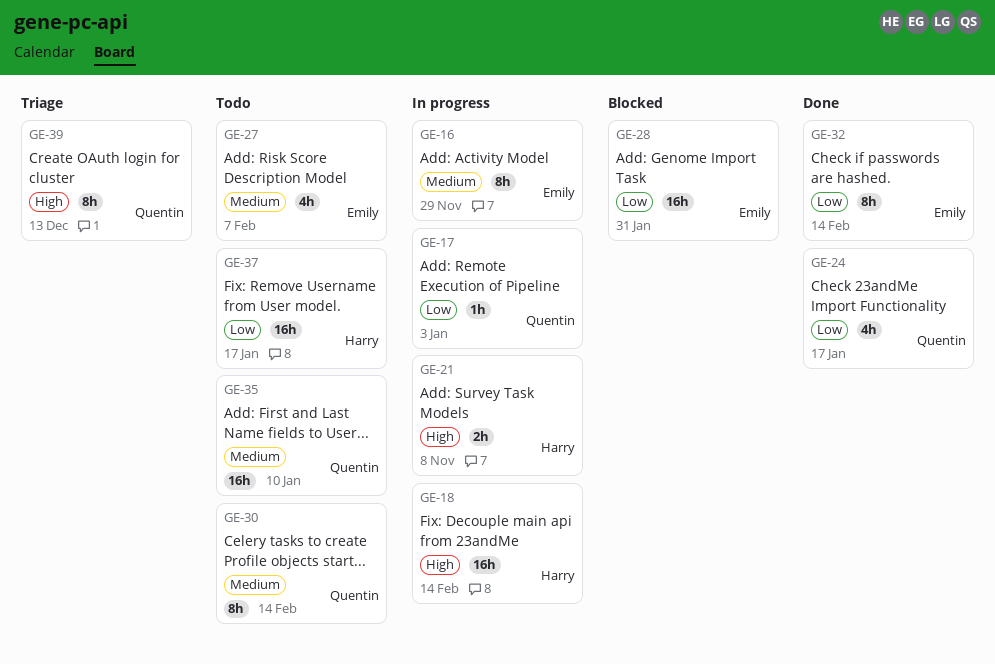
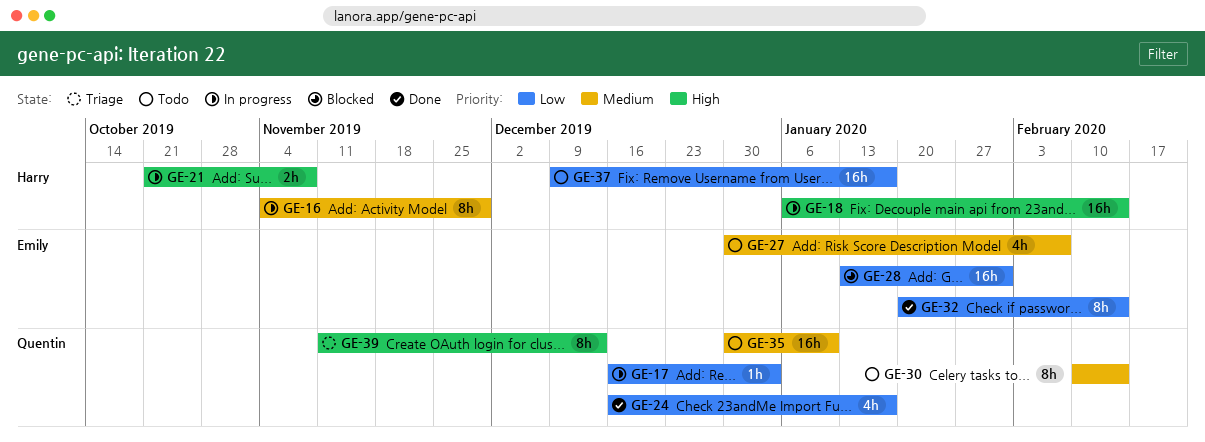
GE-16, owner: Emily -> Harry

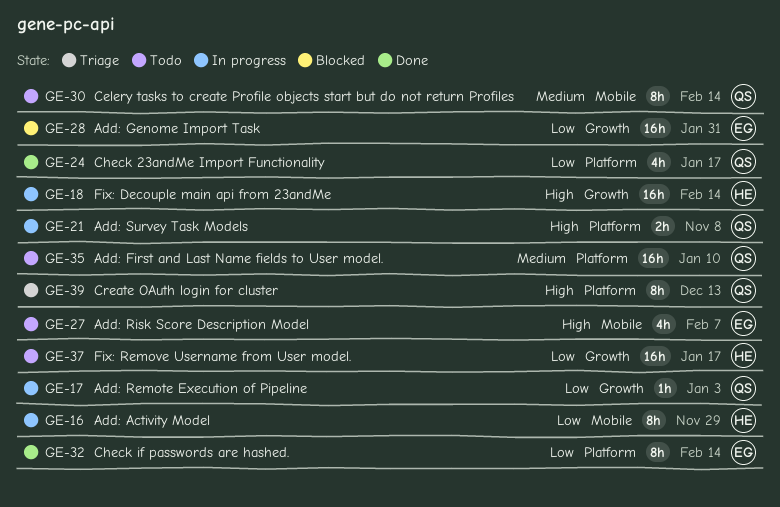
GE-16, priority: Medium -> Low
GE-21, owner: Harry -> Quentin
GE-27, priority: Medium -> High

